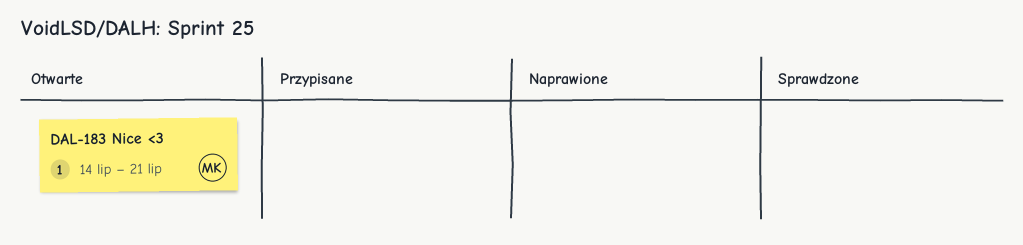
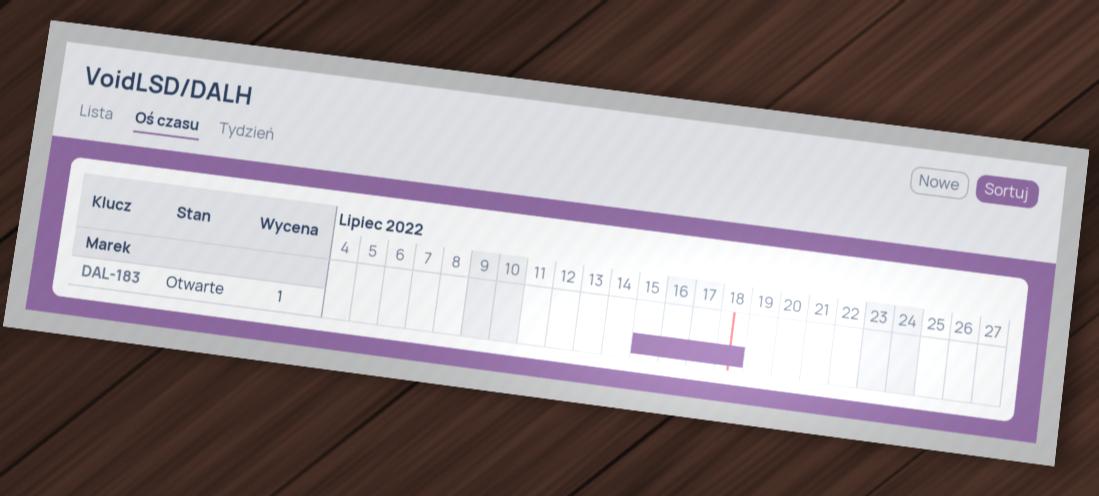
DAL-183, start: Jul 14 -> Jul 15
DAL-183, due: Jul 21 -> Jul 18

